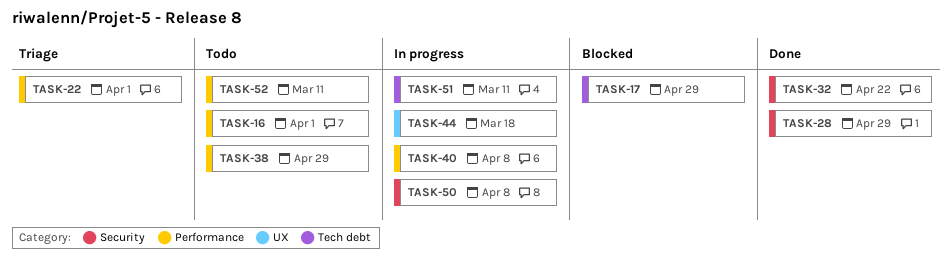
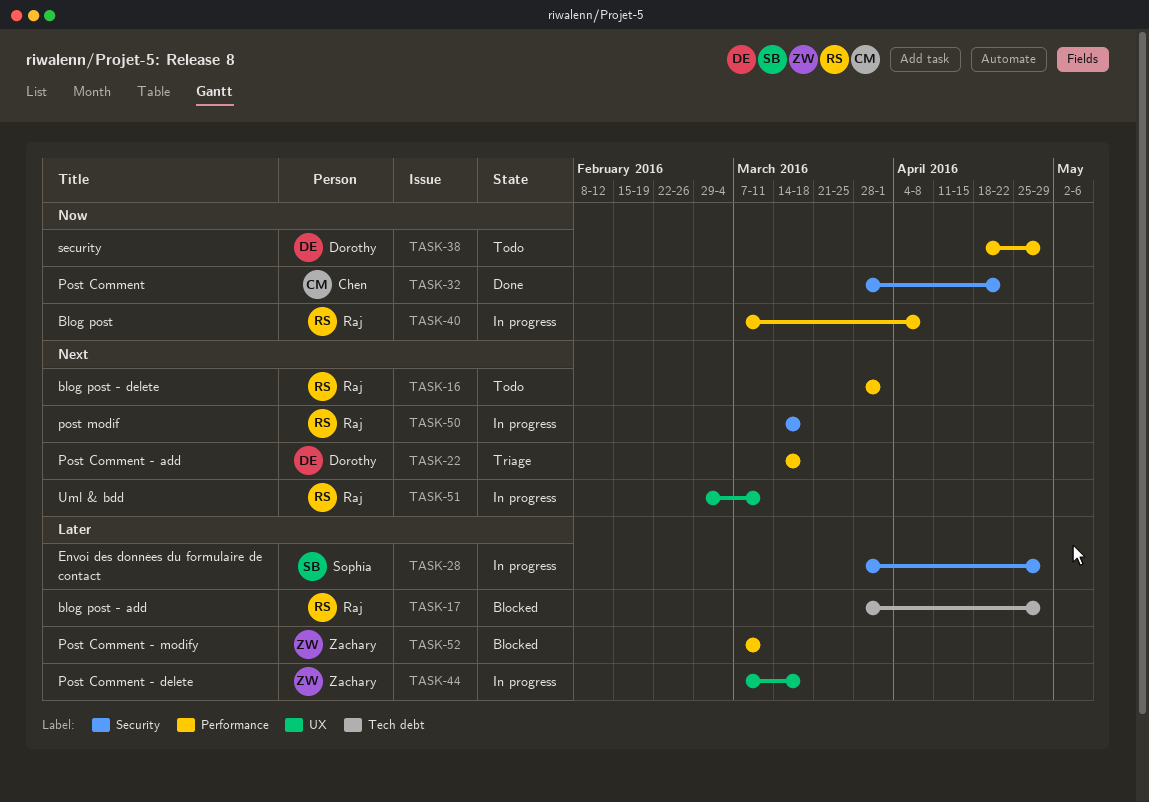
TASK-22, due: Apr 1 -> Mar 18
TASK-28, status: Done -> In progress
TASK-50, due: Apr 8 -> Mar 18
TASK-51, label: Tech debt -> UX
TASK-52, status: Todo -> Blocked

